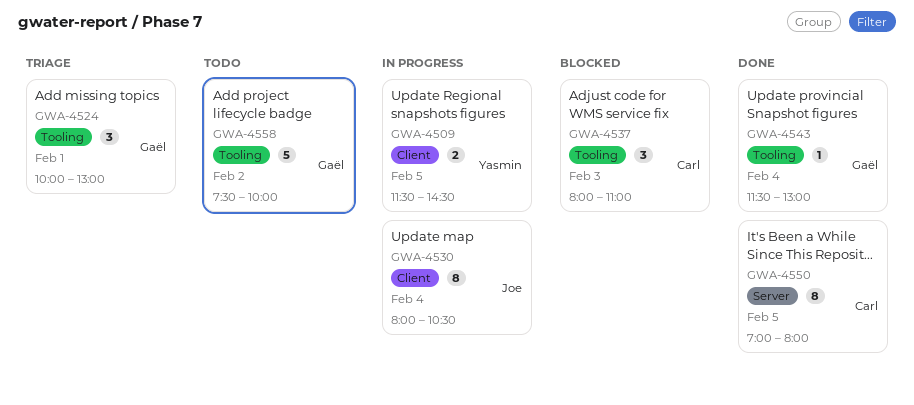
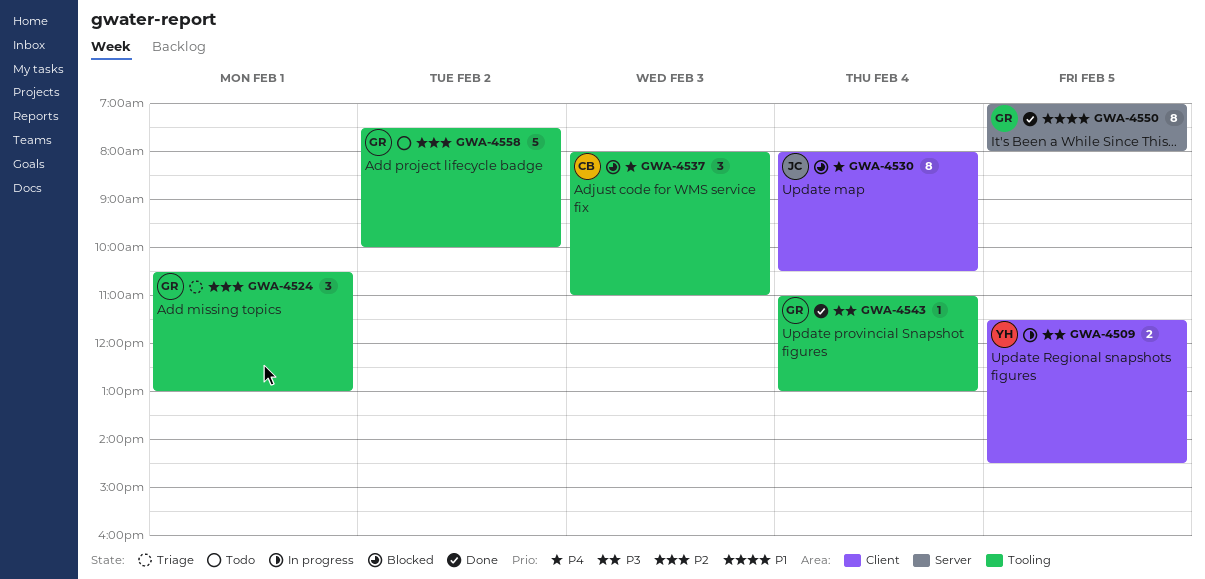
GWA-4524, begins: 10:00 -> 10:30
GWA-4530, status: In progress -> Blocked
GWA-4543, begins: 11:30 -> 11:00
GWA-4550, owner: Carl -> Gaël

